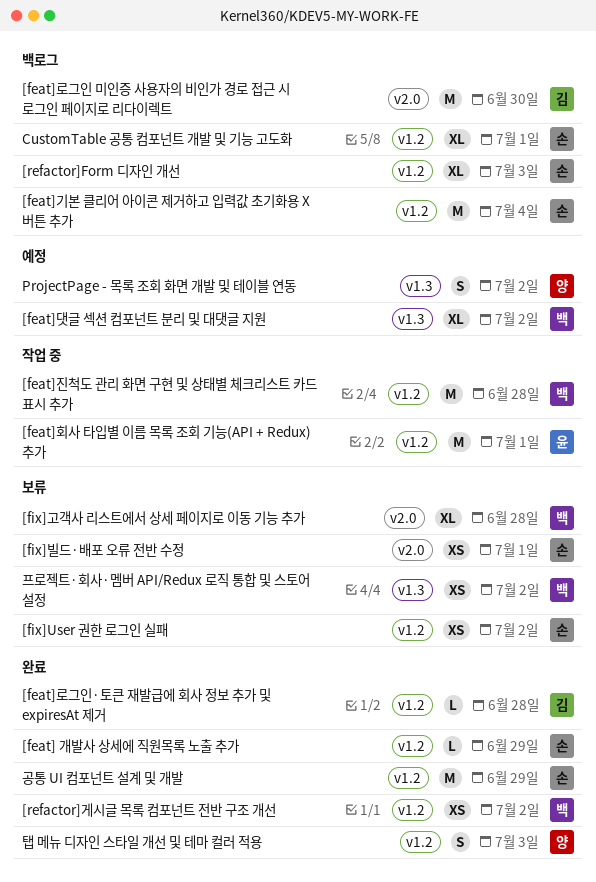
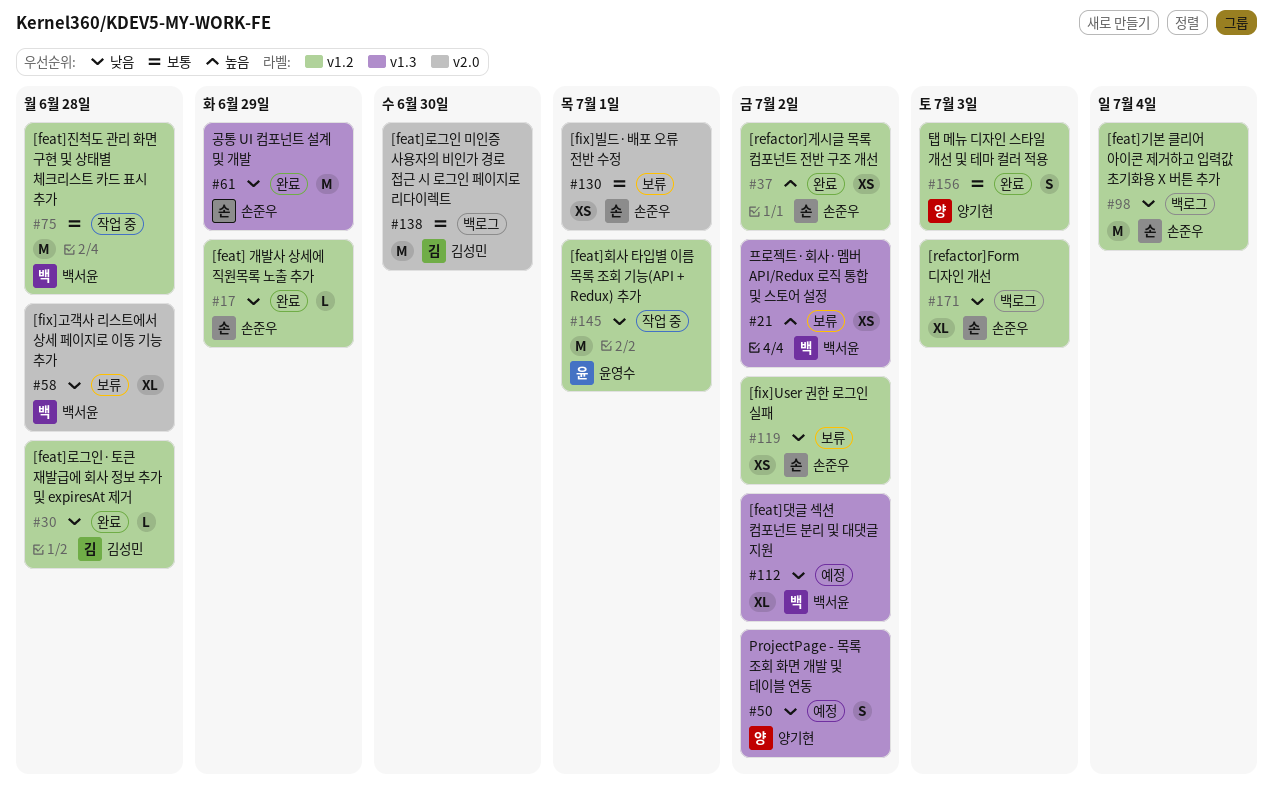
[refactor]게시글 목록 컴포넌트 전반 구조 개선, owner: 백서윤 -> 손준우
CustomTable 공통 컴포넌트 개발 및 기능 고도화: present -> none
공통 UI 컴포넌트 설계 및 개발, label: v1.2 -> v1.3

